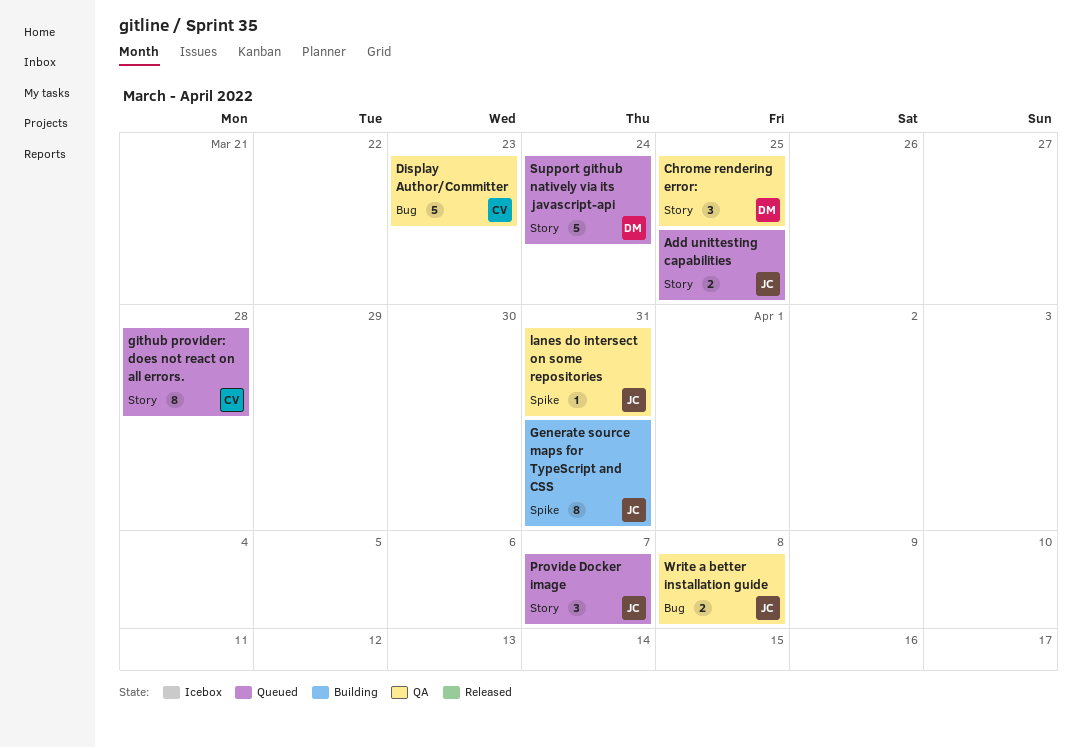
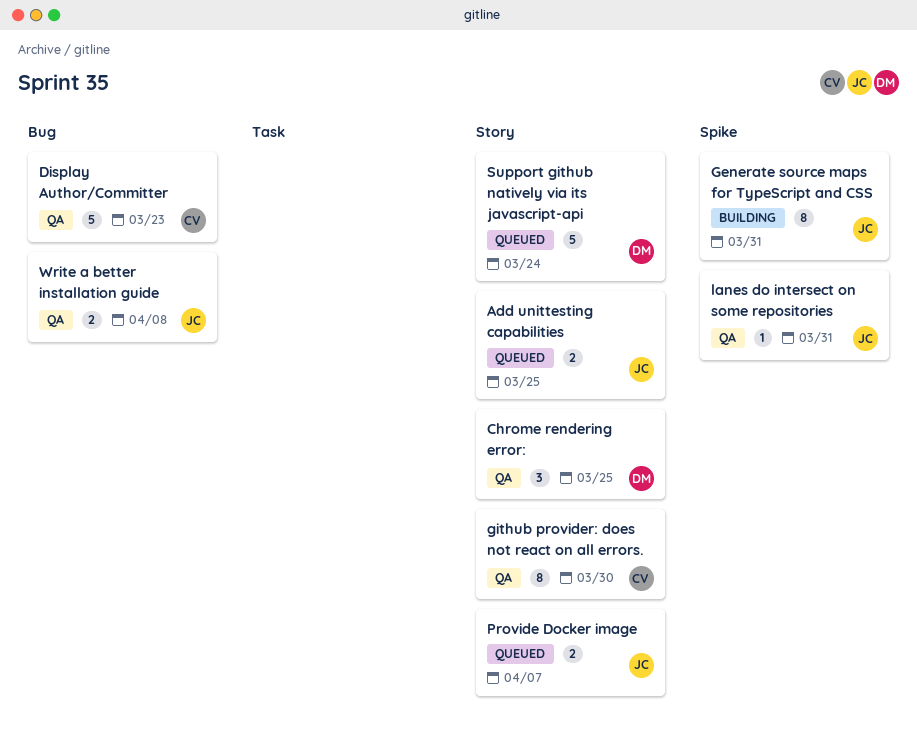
github provider: does not react on all errors., status: Queued -> QA
github provider: does not react on all errors., due: Mar 28 -> Mar 30
Provide Docker image, estimate: 3 -> 2

